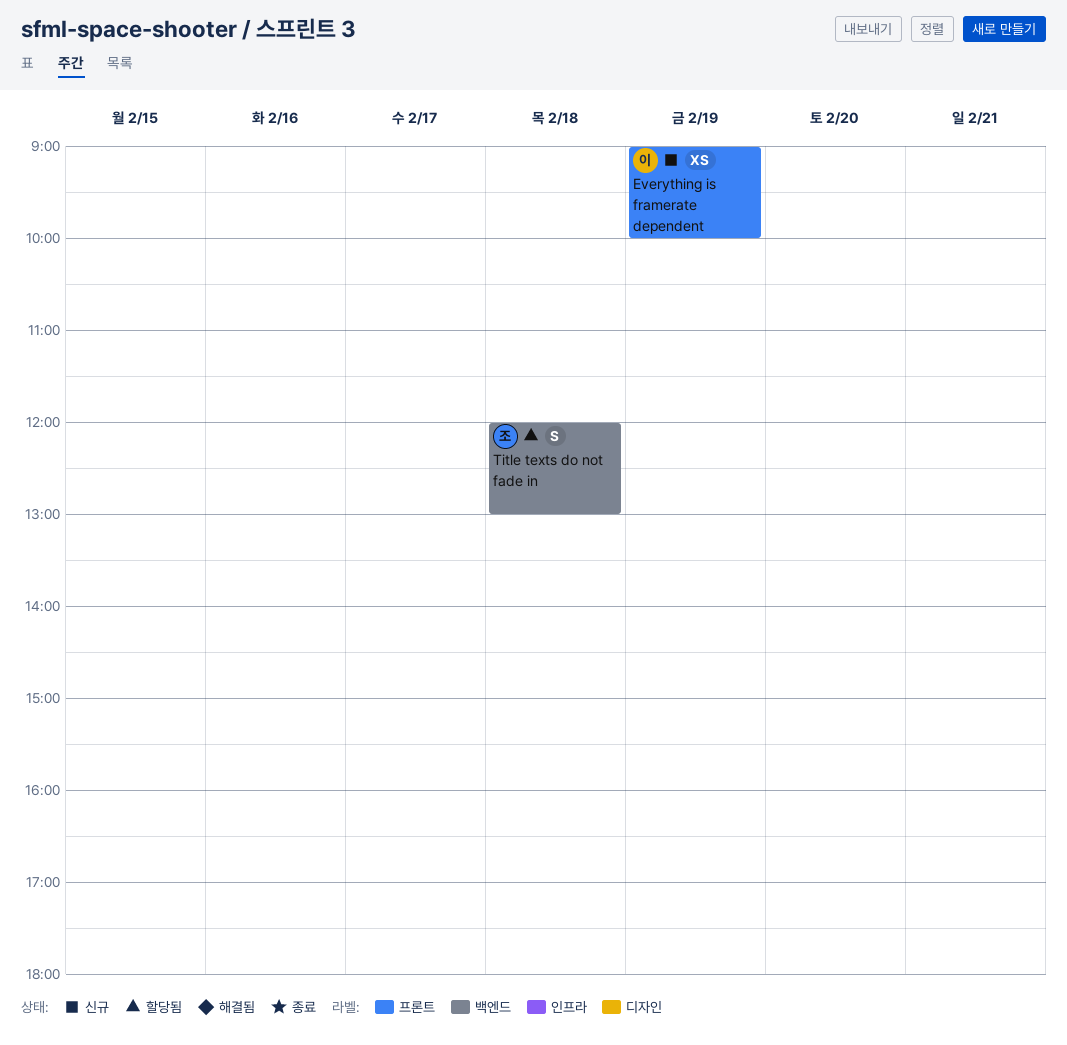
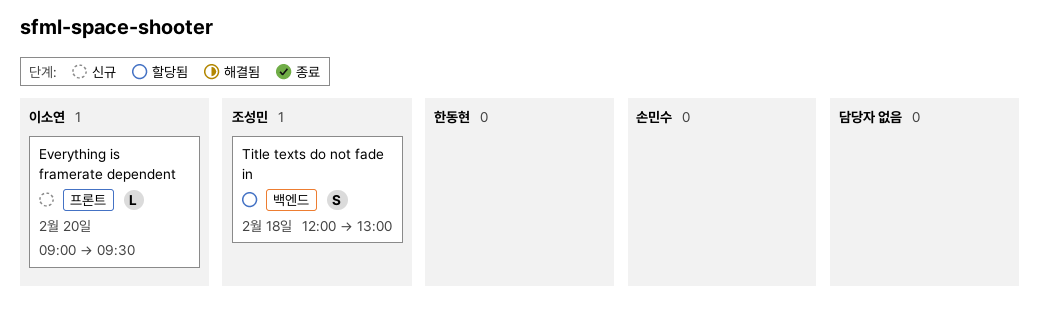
Everything is framerate dependent, estimate: XS -> L
Everything is framerate dependent, day: Feb 19 -> Feb 20
Everything is framerate dependent, ends: 10:00 -> 09:30

